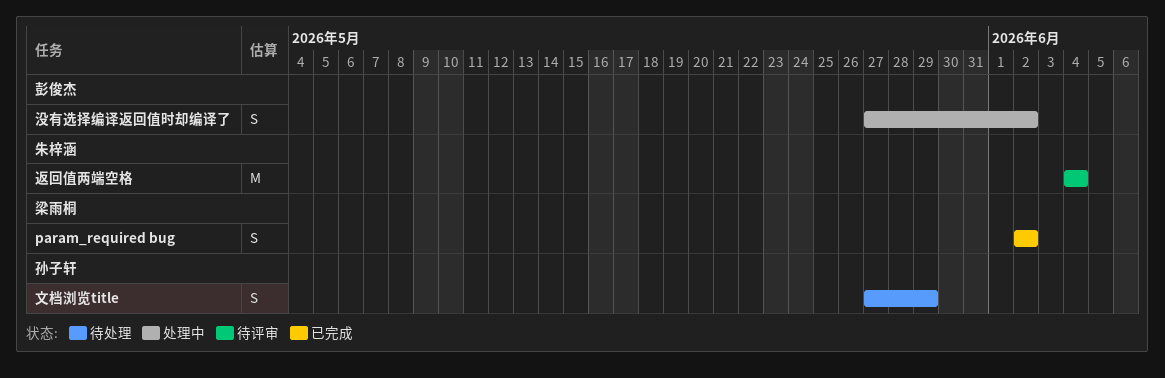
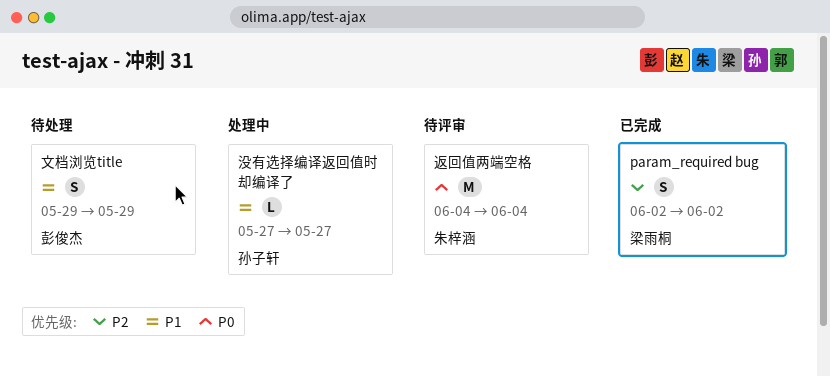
文档浏览title, owner: 孙子轩 -> 彭俊杰
文档浏览title, start: May 27 -> May 29
没有选择编译返回值时却编译了, owner: 彭俊杰 -> 孙子轩
没有选择编译返回值时却编译了, estimate: S -> L
没有选择编译返回值时却编译了, due: Jun 2 -> May 27

